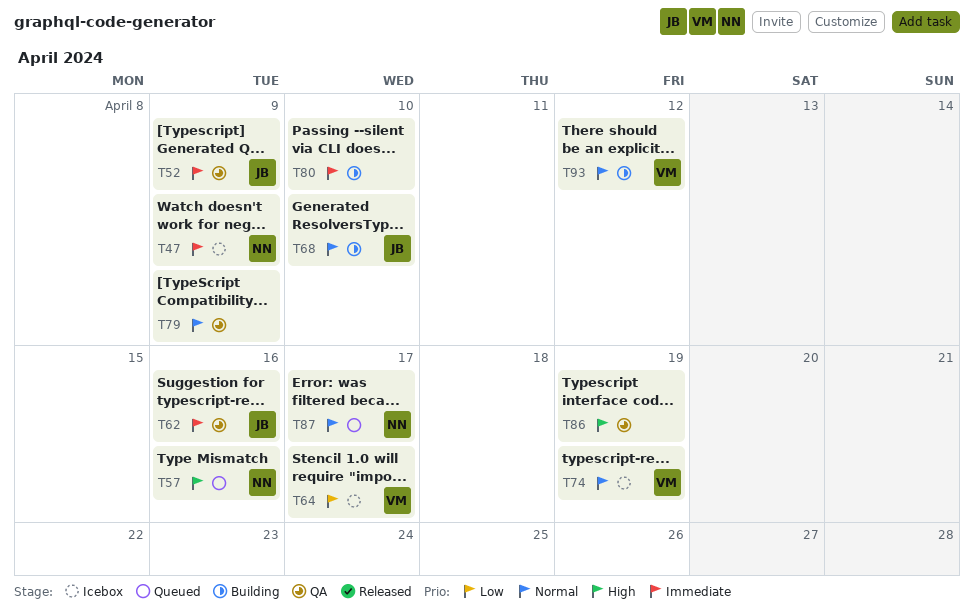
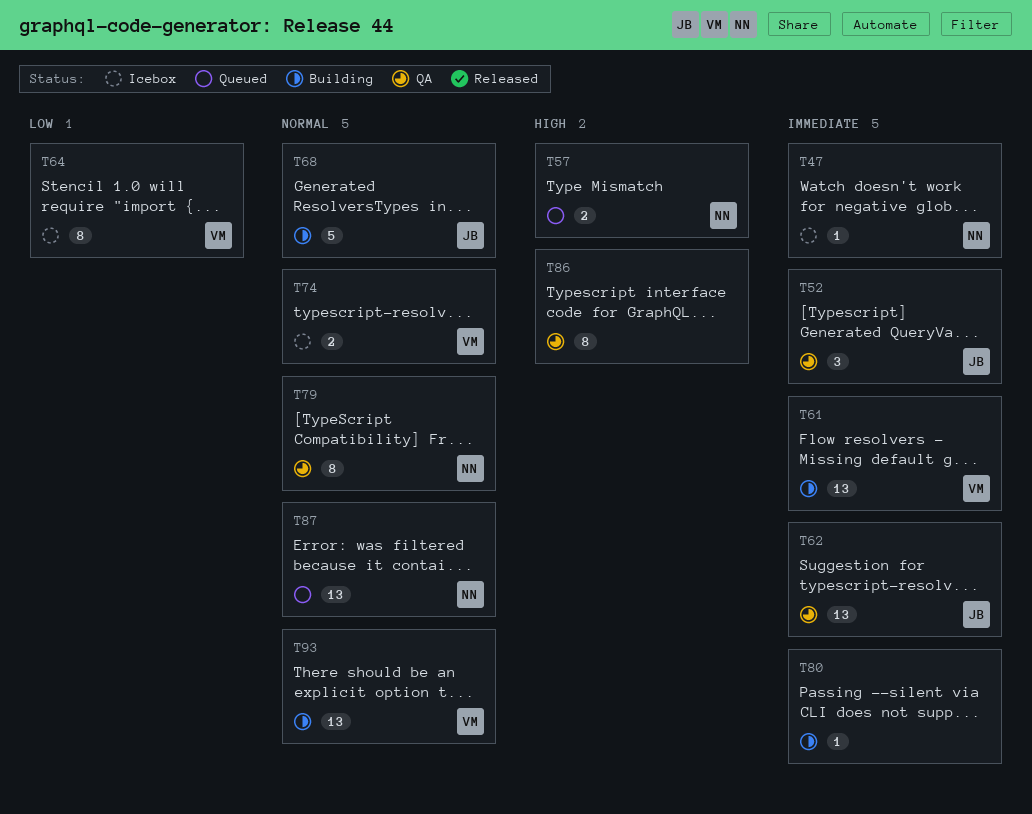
T61: none -> present
T79, owner: none -> NN

